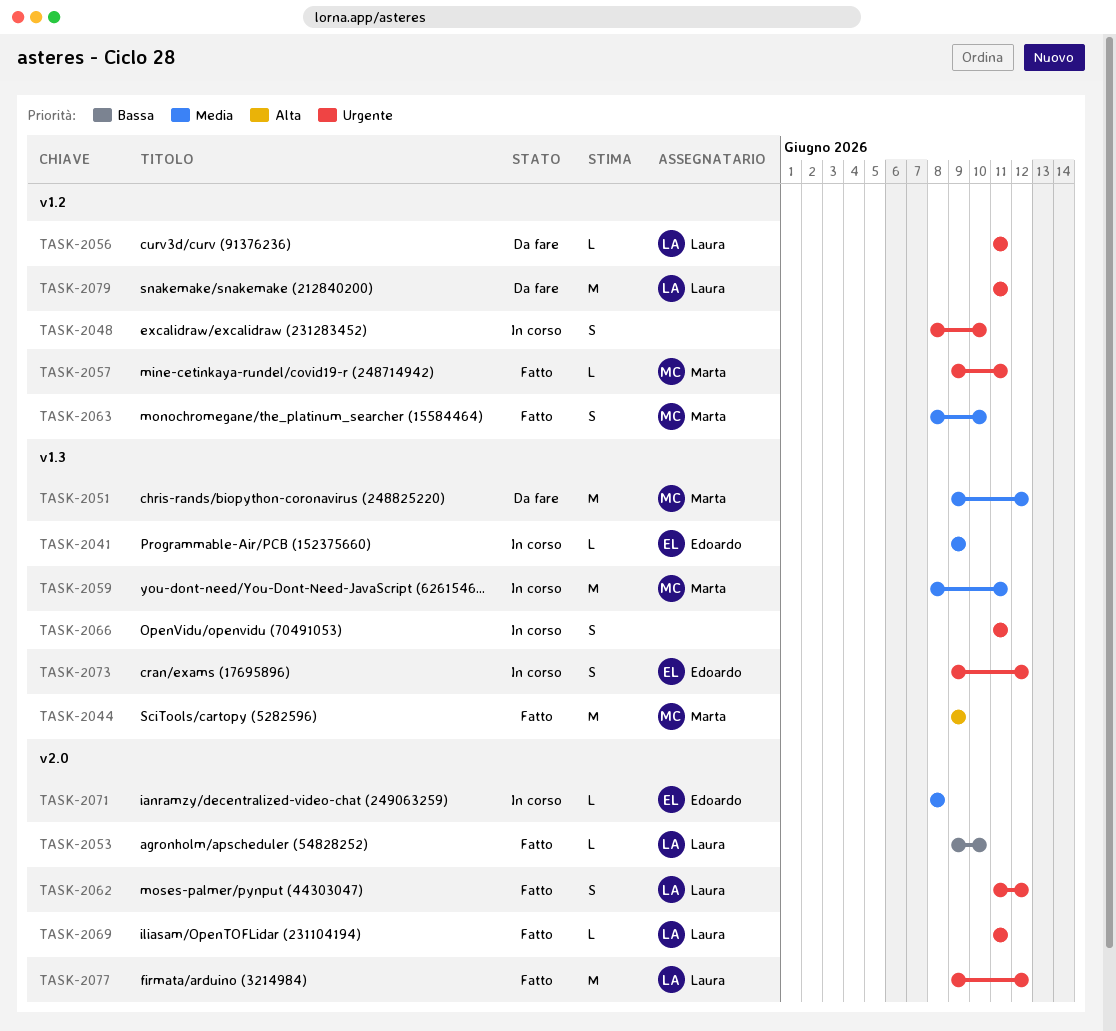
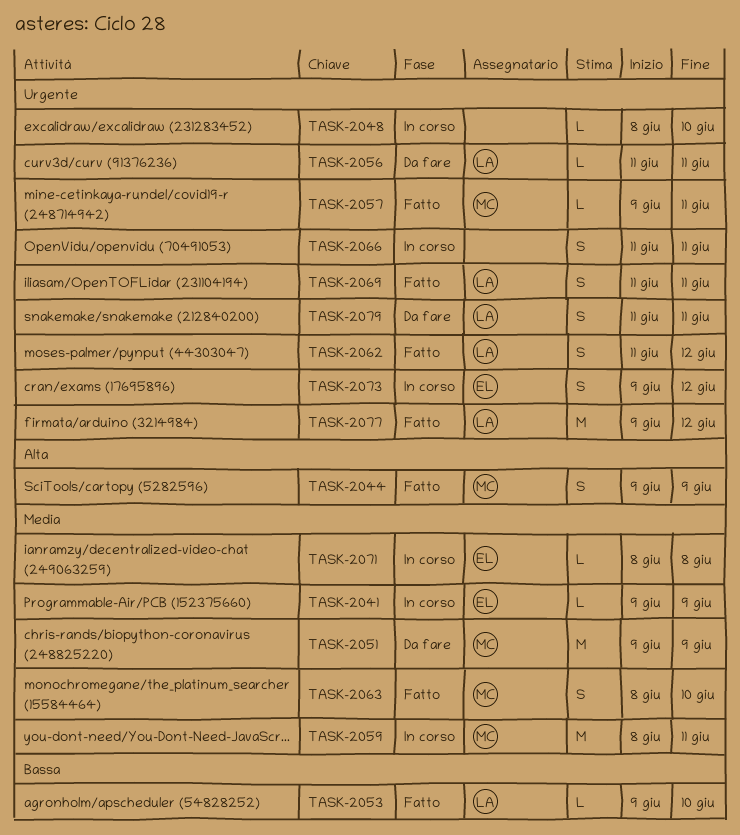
TASK-2044, estimate: M -> S
TASK-2048, estimate: S -> L
TASK-2051, due: Jun 12 -> Jun 9
TASK-2069, estimate: L -> S
TASK-2079, estimate: M -> S

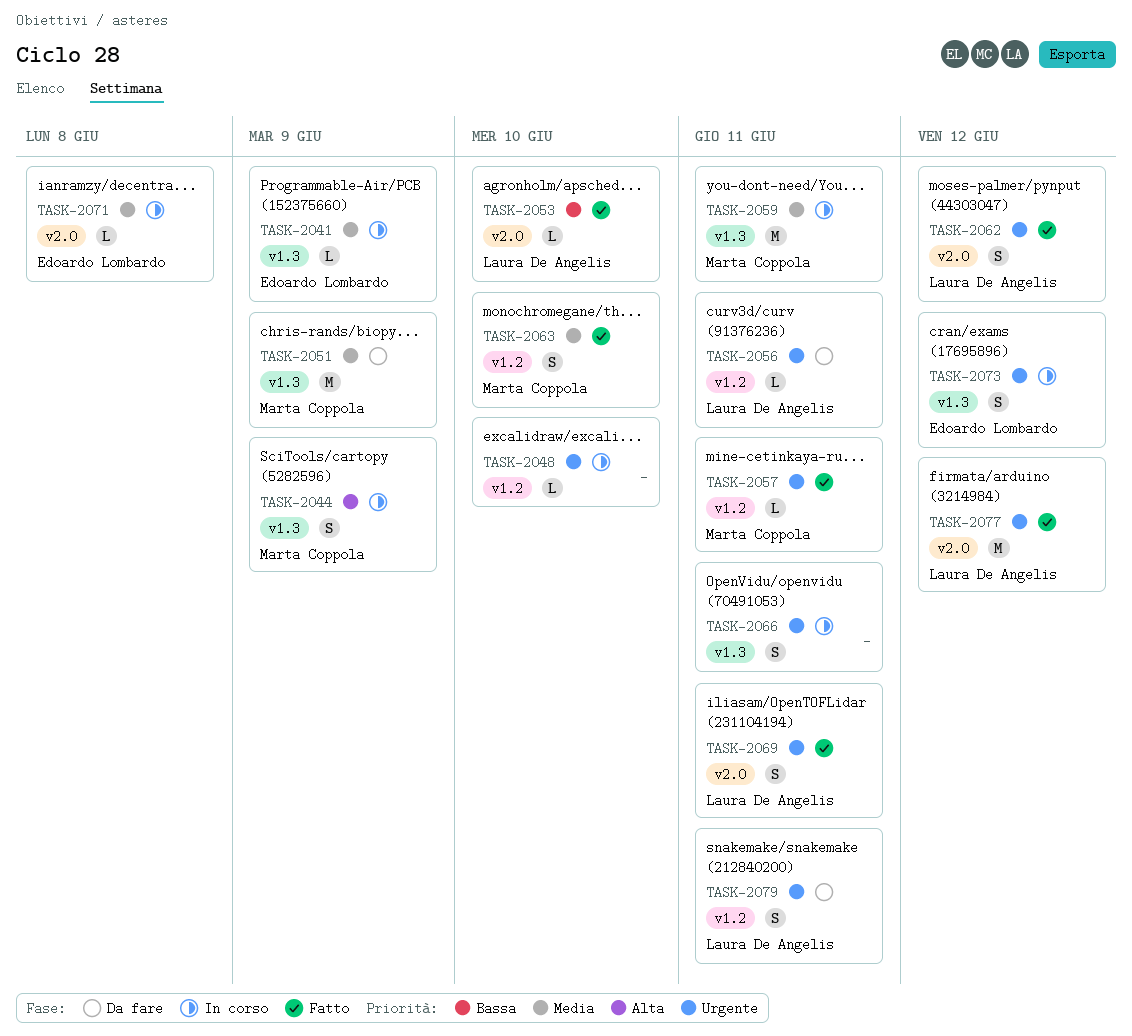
TASK-2044, status: Fatto -> In corso

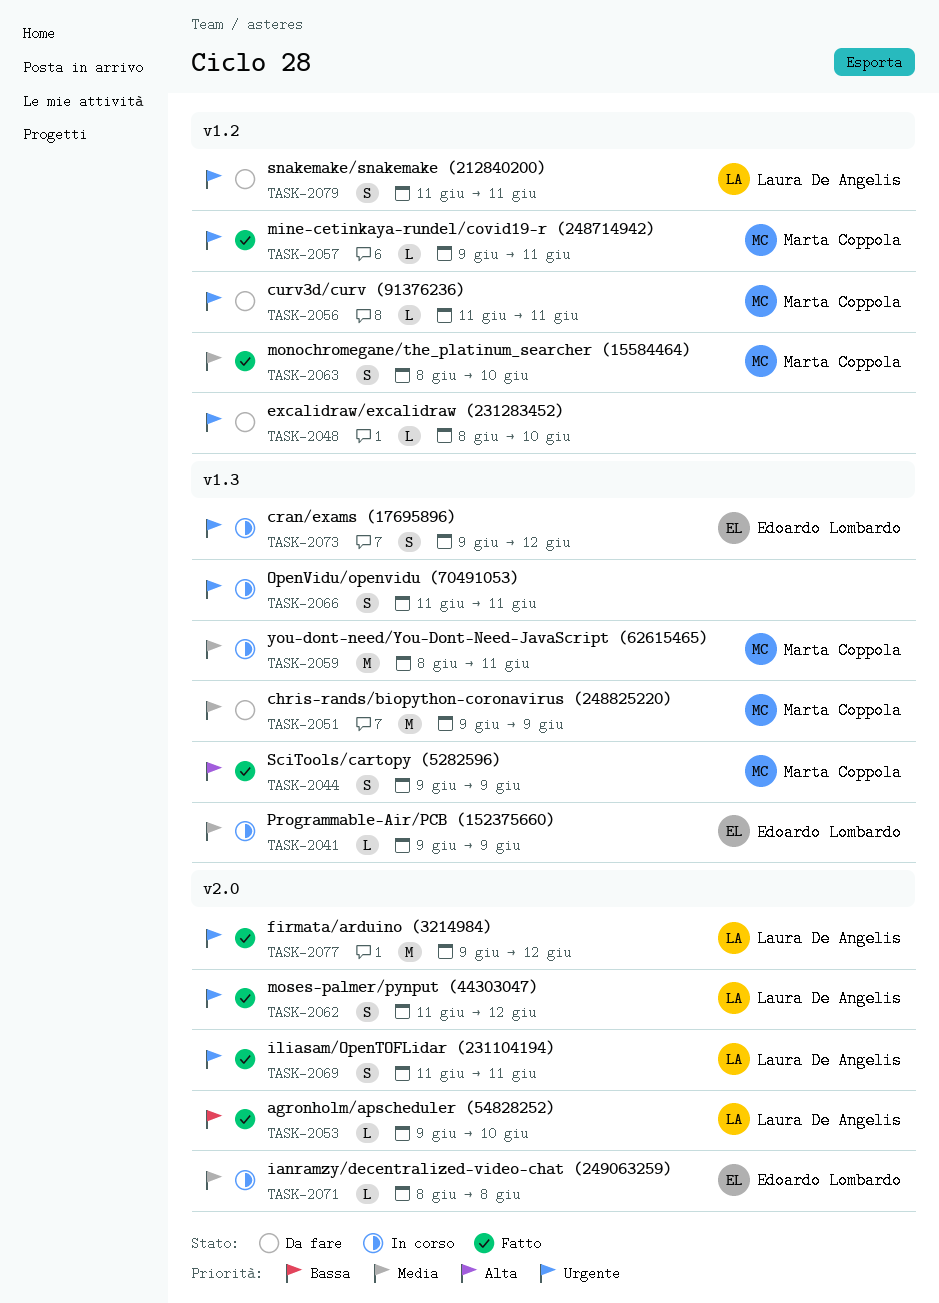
TASK-2044, status: In corso -> Fatto
TASK-2048, status: In corso -> Da fare
TASK-2056, owner: Laura De Angelis -> Marta Coppola

